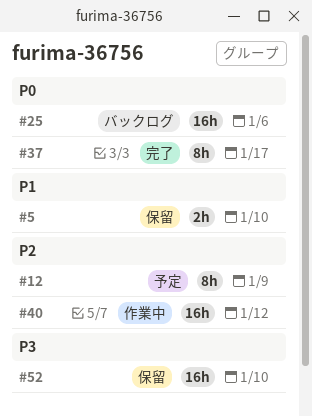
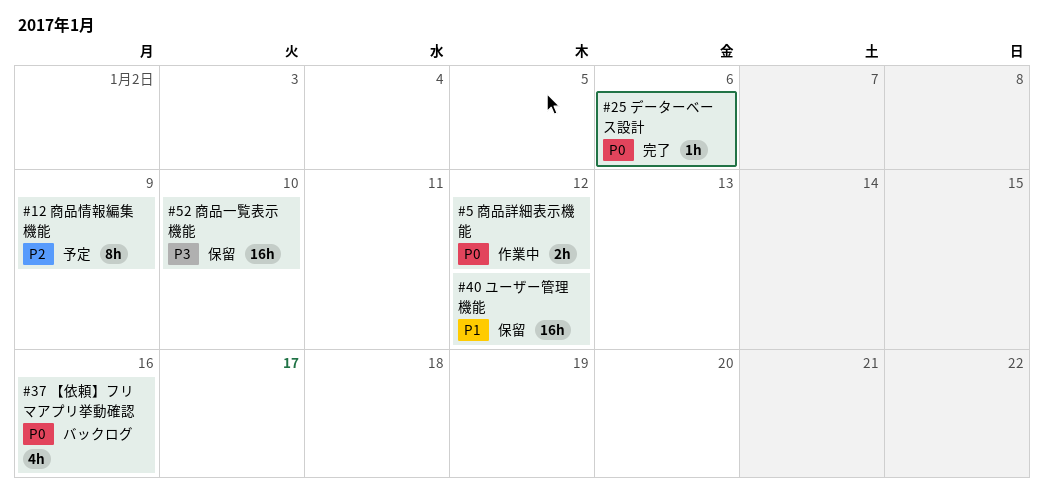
#5, status: 保留 -> 作業中
#5, priority: P1 -> P0
#5, due: Jan 10 -> Jan 12
#25, status: バックログ -> 完了
#25, estimate: 16h -> 1h
#37, status: 完了 -> バックログ
#37, estimate: 8h -> 4h
#37, due: Jan 17 -> Jan 16
#40, status: 作業中 -> 保留
#40, priority: P2 -> P1

